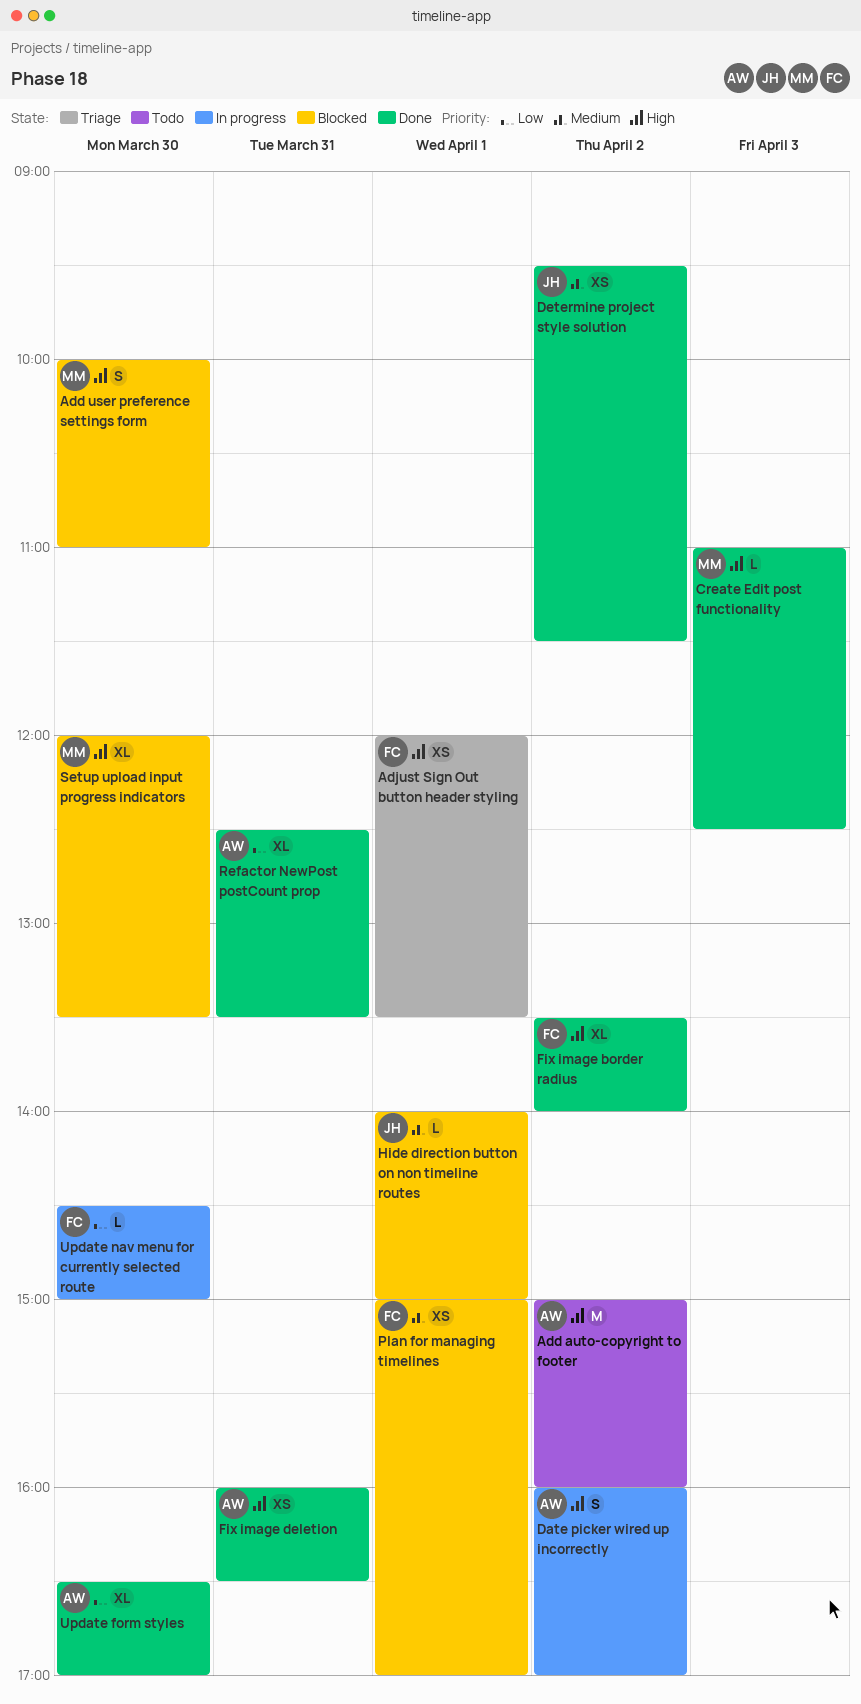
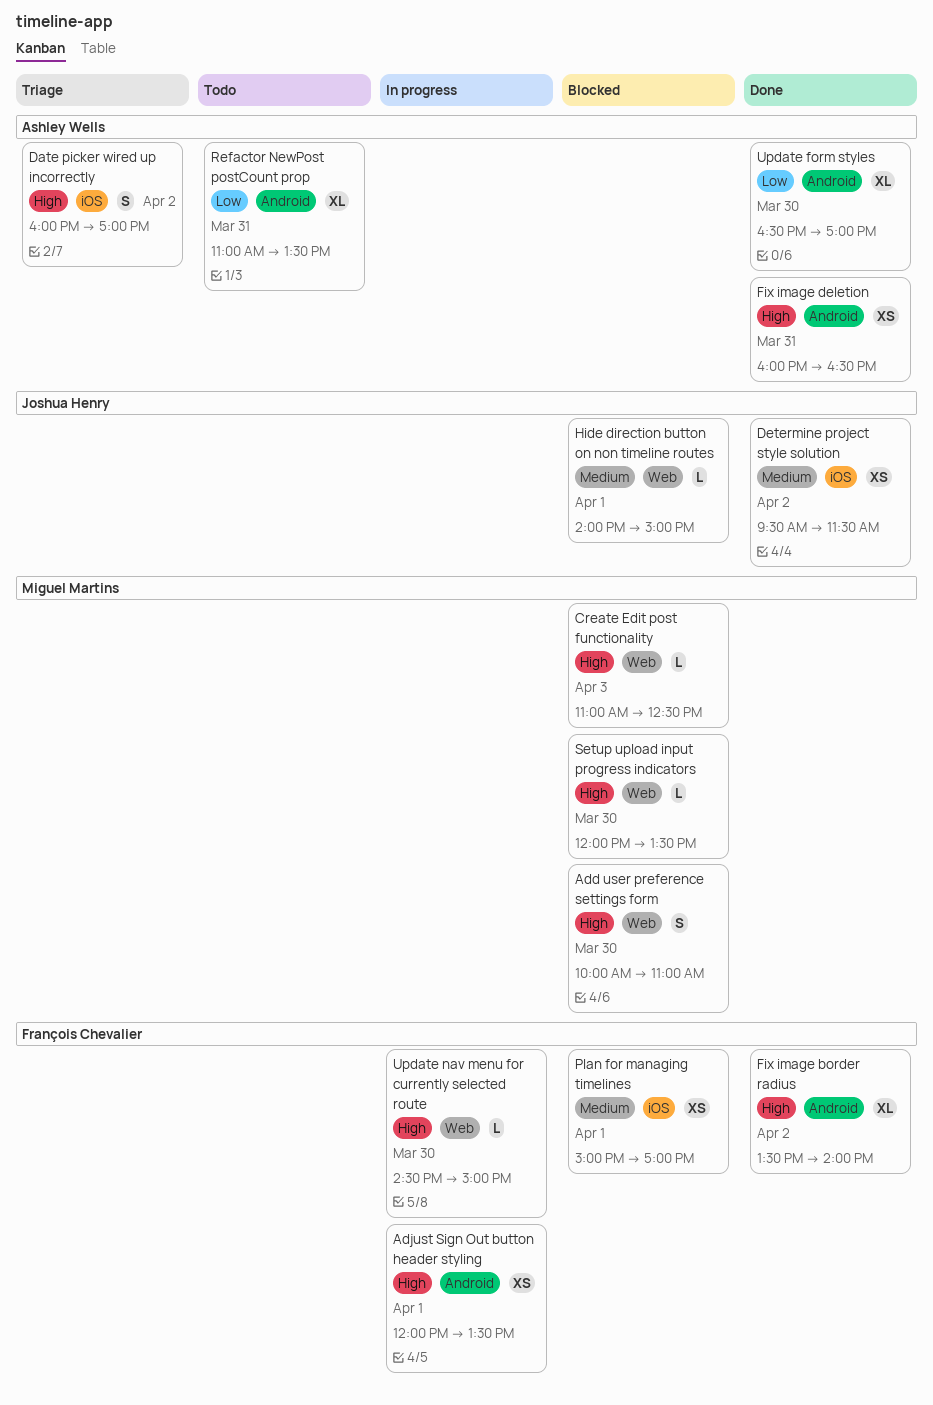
Add auto-copyright to footer: present -> none
Adjust Sign Out button header styling, status: Triage -> In progress
Create Edit post functionality, status: Done -> Blocked
Date picker wired up incorrectly, status: In progress -> Triage
Refactor NewPost postCount prop, status: Done -> Todo
Refactor NewPost postCount prop, begins: 12:30 -> 11:00
Setup upload input progress indicators, estimate: XL -> L
Update nav menu for currently selected route, priority: Low -> High

